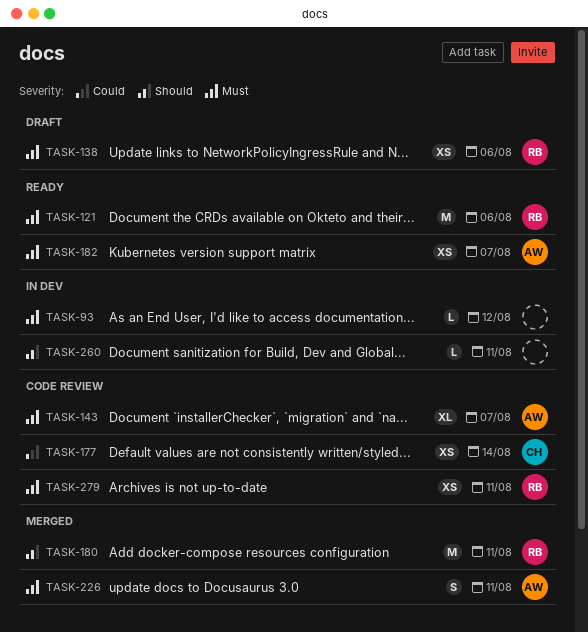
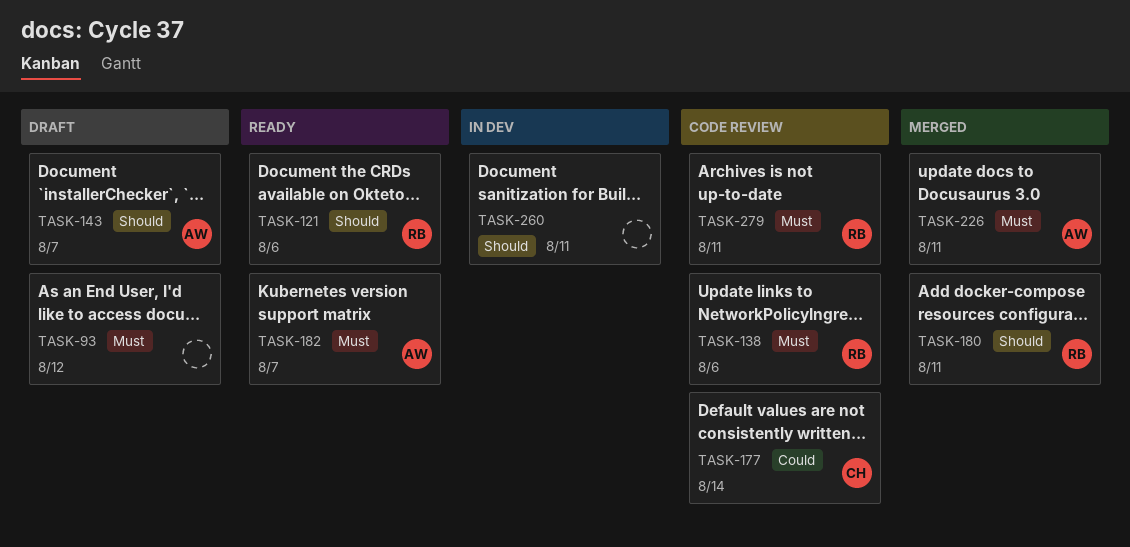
TASK-93, status: In dev -> Draft
TASK-121, priority: Must -> Should
TASK-138, status: Draft -> Code review
TASK-143, status: Code review -> Draft
TASK-143, priority: Must -> Should

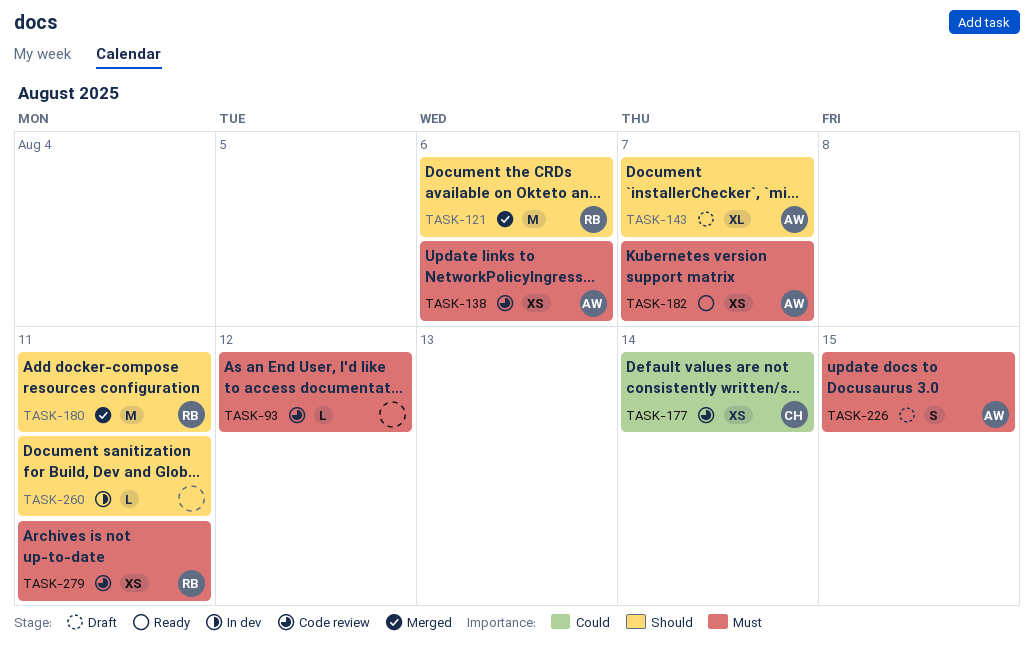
TASK-93, status: Draft -> Code review
TASK-121, status: Ready -> Merged
TASK-138, owner: RB -> AW
TASK-226, status: Merged -> Draft
TASK-226, due: Aug 11 -> Aug 15

